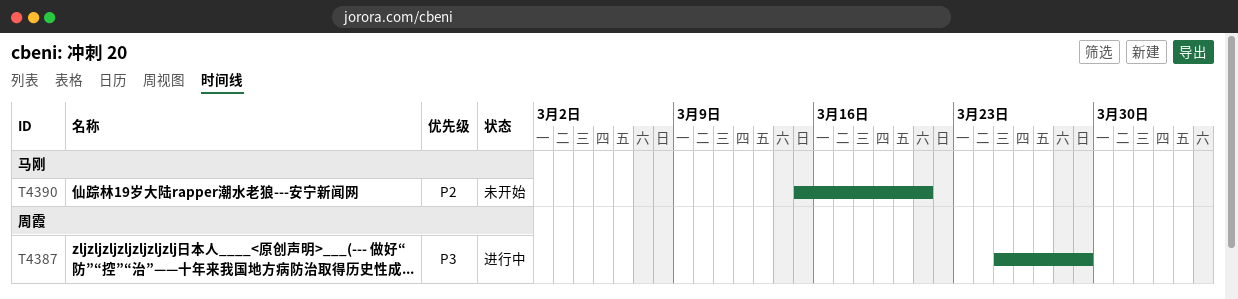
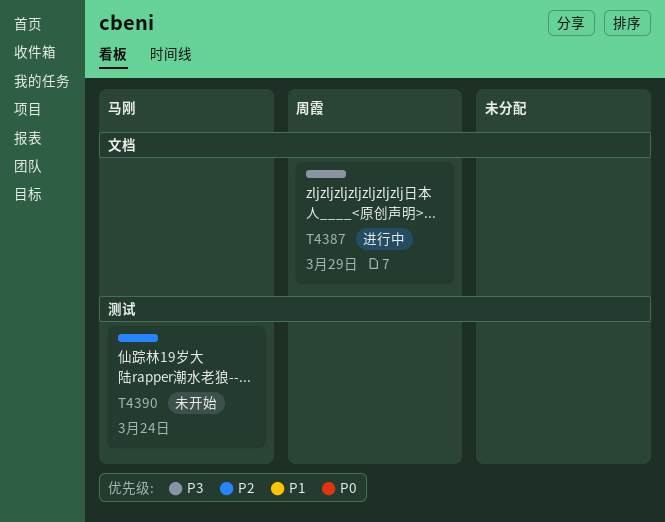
T4390, due: Mar 21 -> Mar 24

